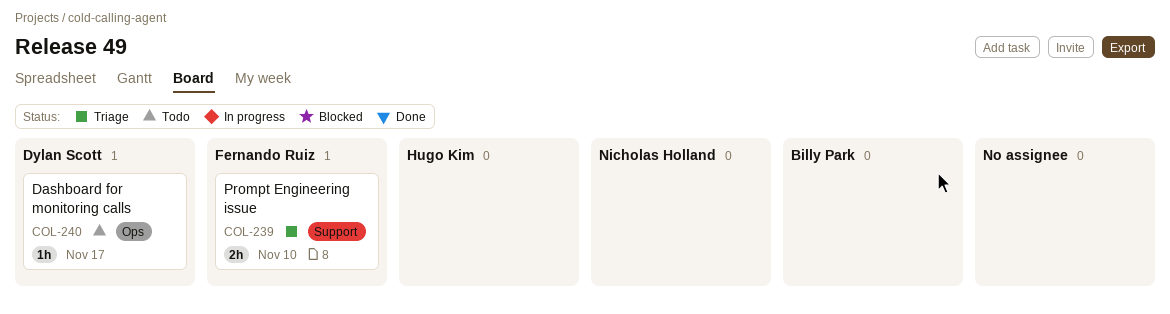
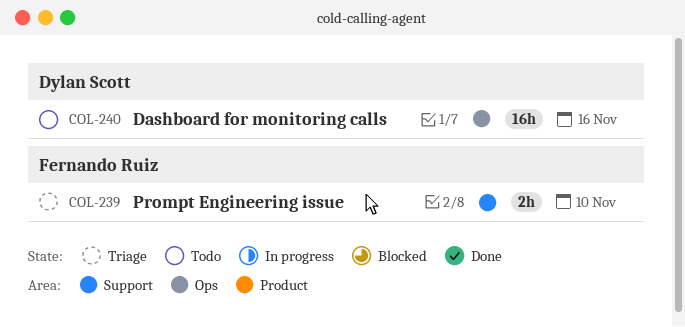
COL-240, estimate: 1h -> 16h
COL-240, due: Nov 17 -> Nov 16

